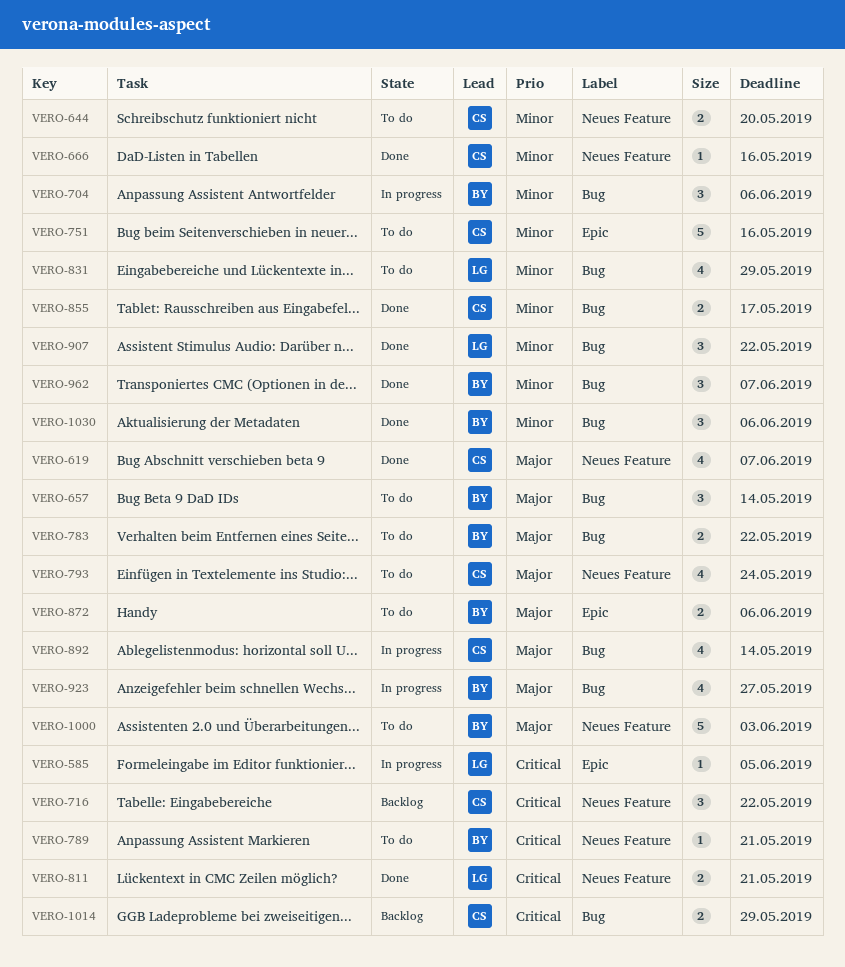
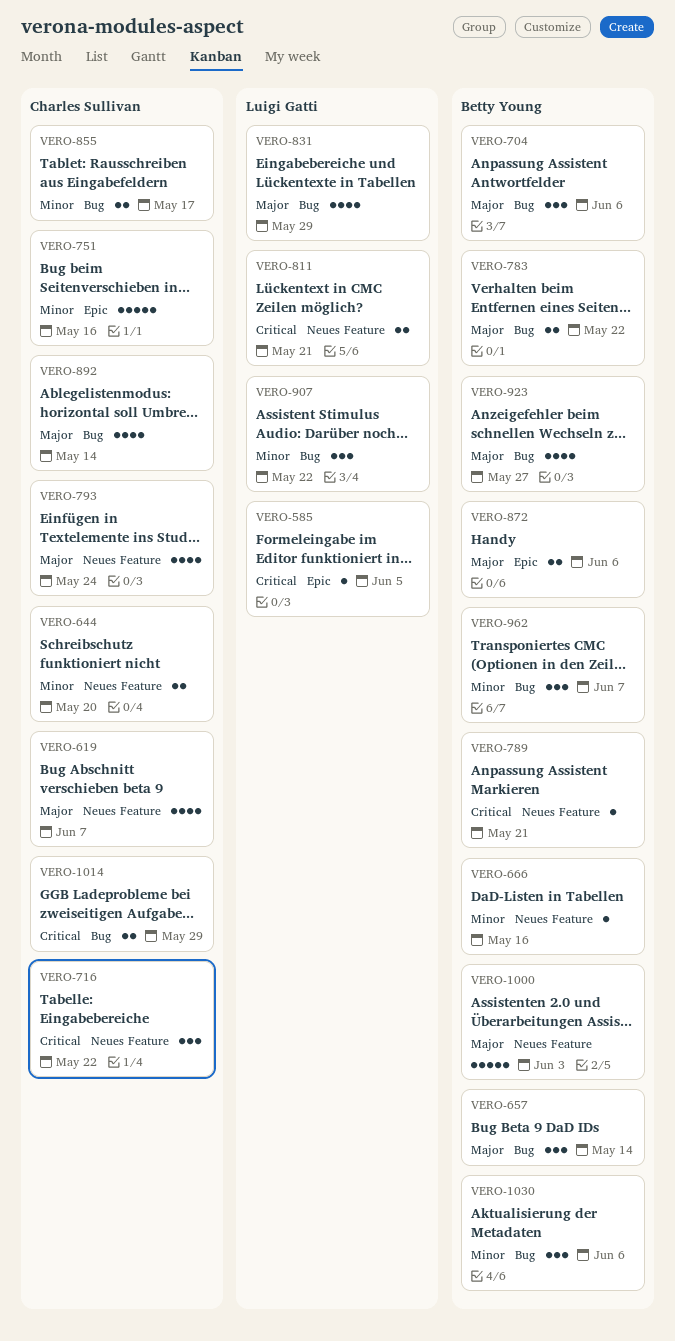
VERO-666, owner: Charles Sullivan -> Betty Young
VERO-704, priority: Minor -> Major
VERO-831, priority: Minor -> Major

